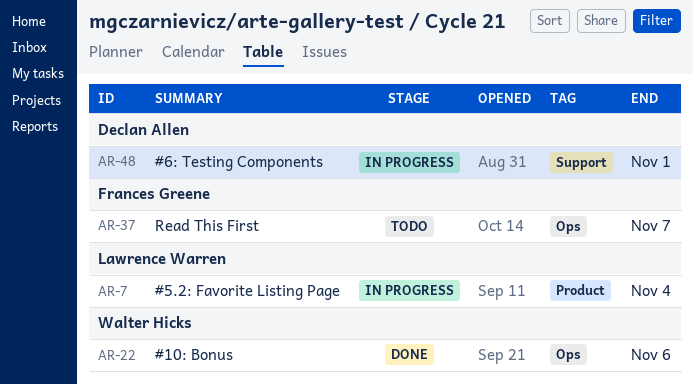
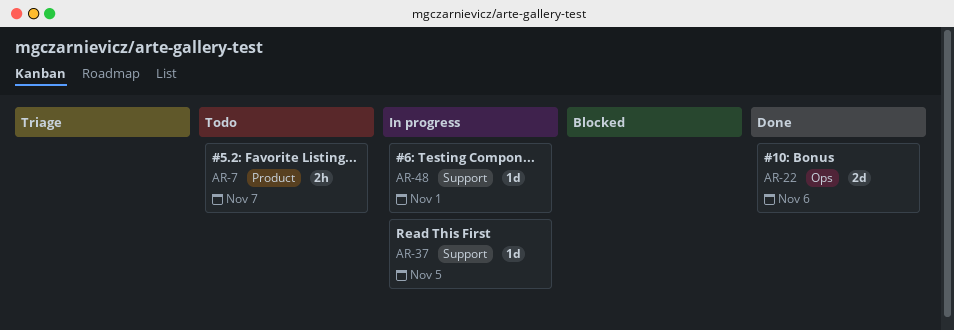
AR-7, status: In progress -> Todo
AR-7, due: Nov 4 -> Nov 7
AR-37, status: Todo -> In progress
AR-37, label: Ops -> Support
AR-37, due: Nov 7 -> Nov 5

